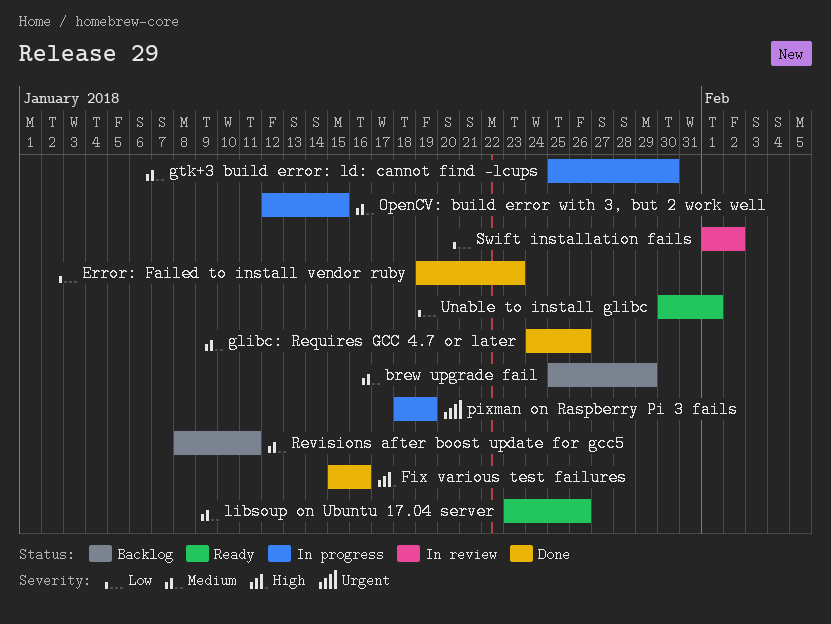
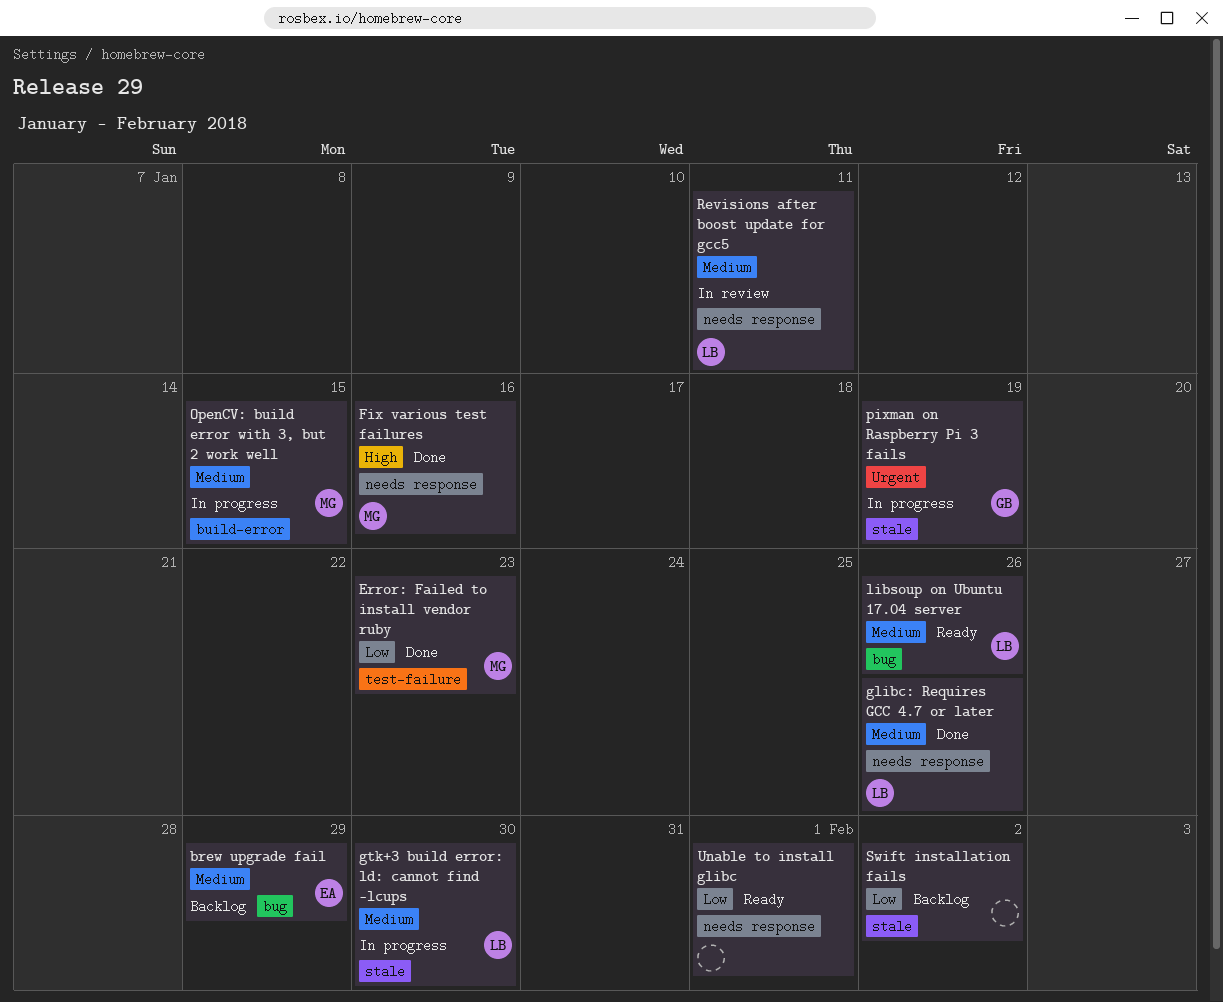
Revisions after boost update for gcc5, status: Backlog -> In review
Swift installation fails, status: In review -> Backlog

